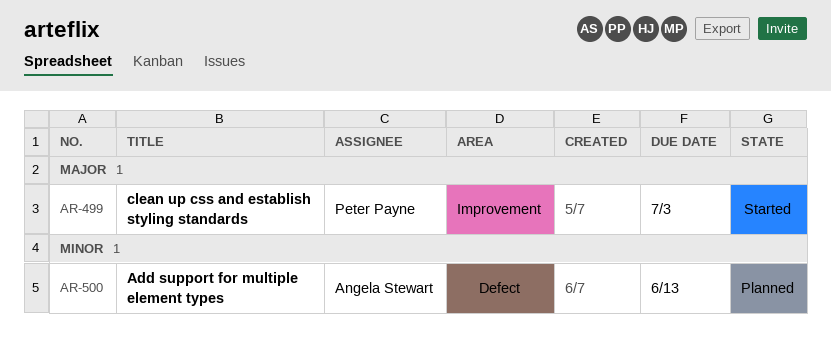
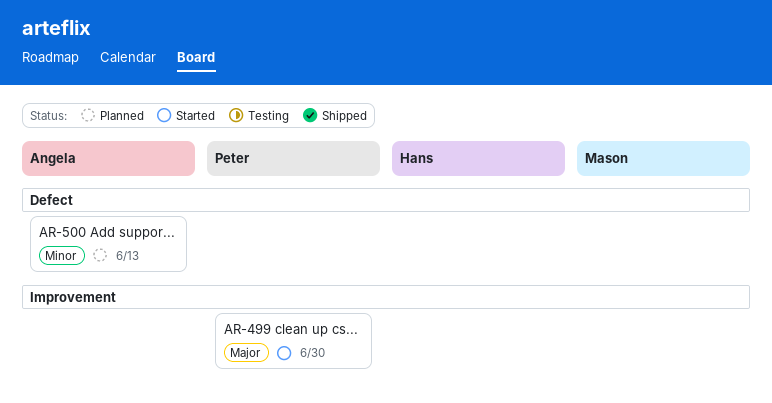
AR-499, due: Jul 3 -> Jun 30

